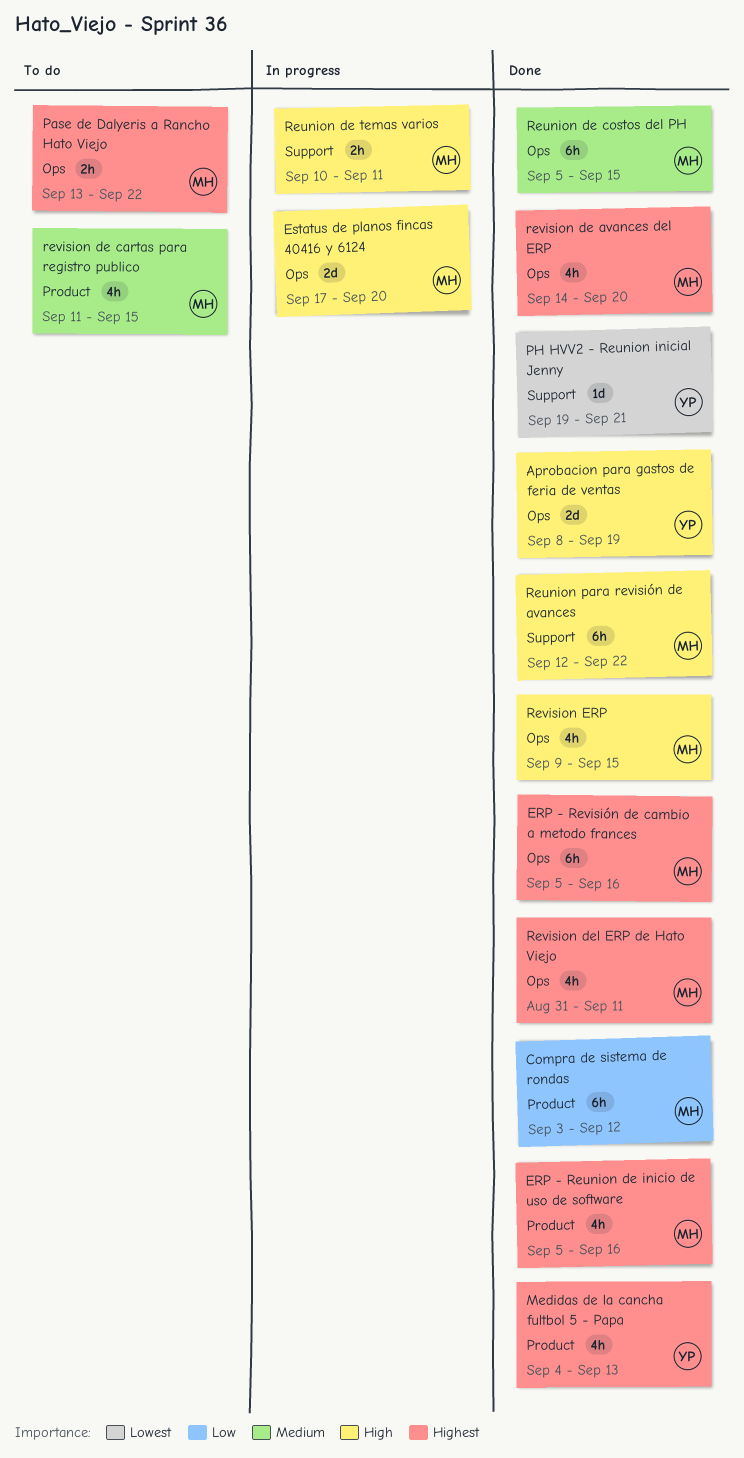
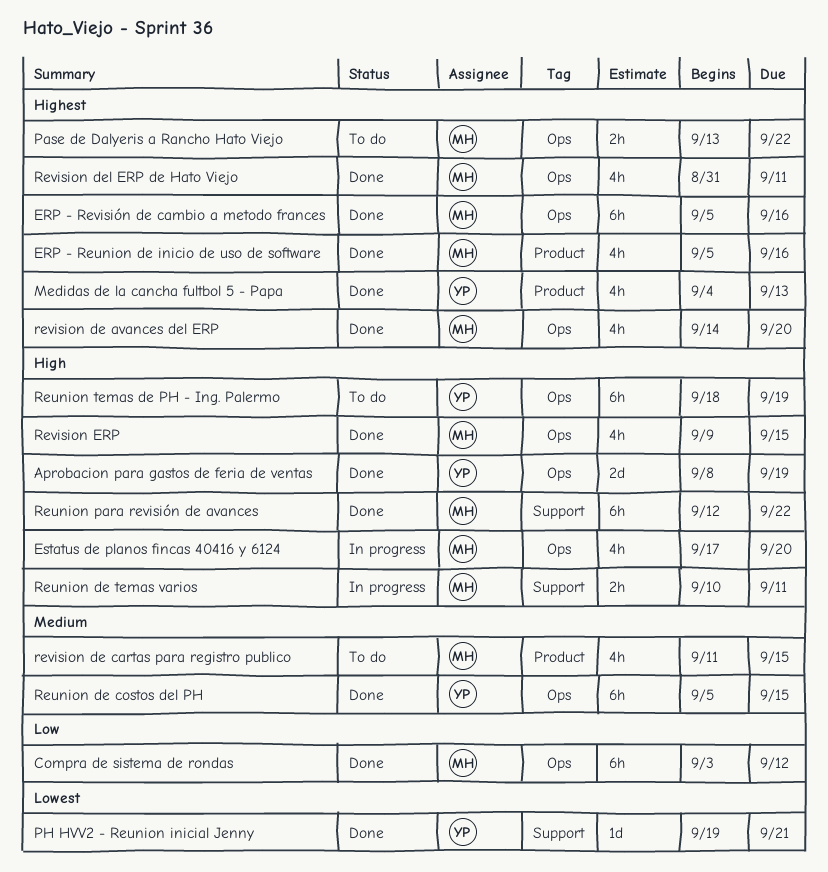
Compra de sistema de rondas, label: Product -> Ops
Estatus de planos fincas 40416 y 6124, estimate: 2d -> 4h
Reunion de costos del PH, owner: MH -> YP
Reunion temas de PH - Ing. Palermo: none -> present

